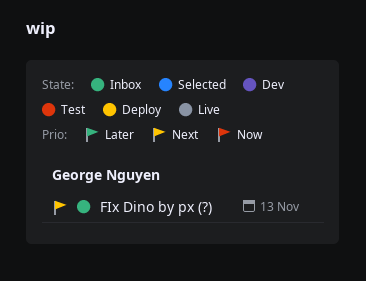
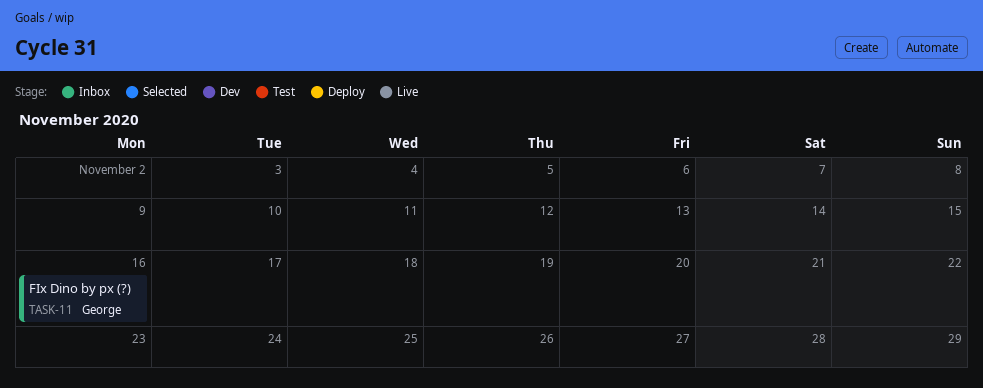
FIx Dino by px (?), due: Nov 13 -> Nov 16

